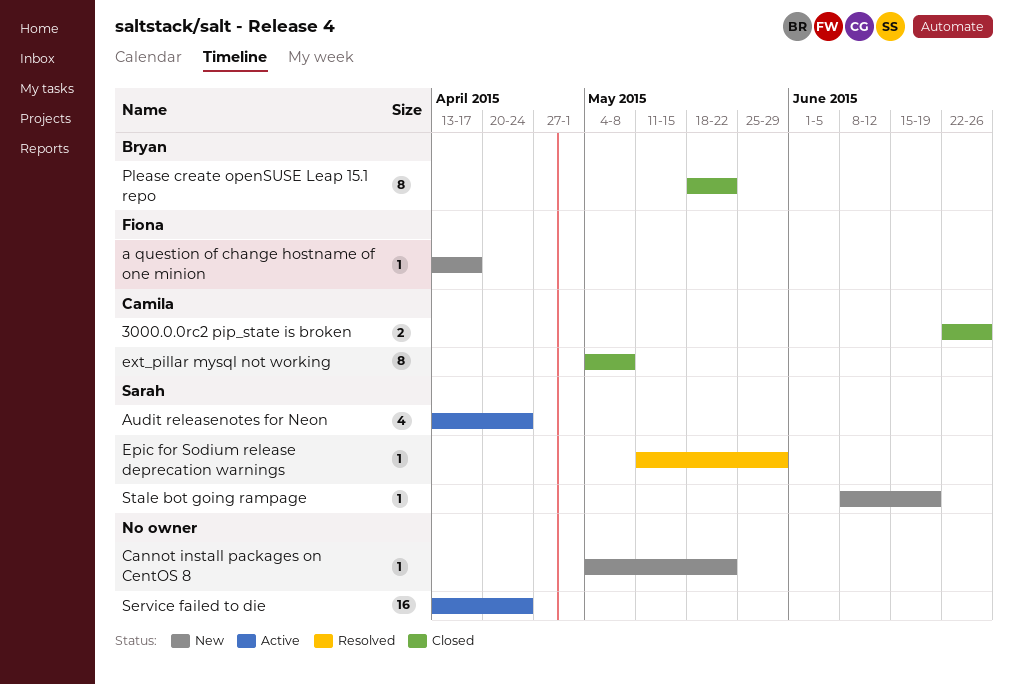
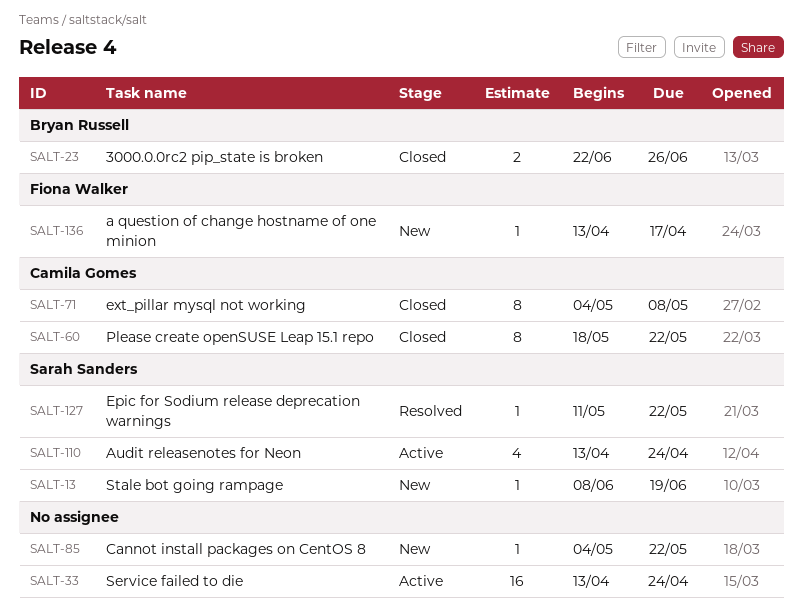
3000.0.0rc2 pip_state is broken, owner: Camila Gomes -> Bryan Russell
Epic for Sodium release deprecation warnings, due: May 29 -> May 22
Please create openSUSE Leap 15.1 repo, owner: Bryan Russell -> Camila Gomes

